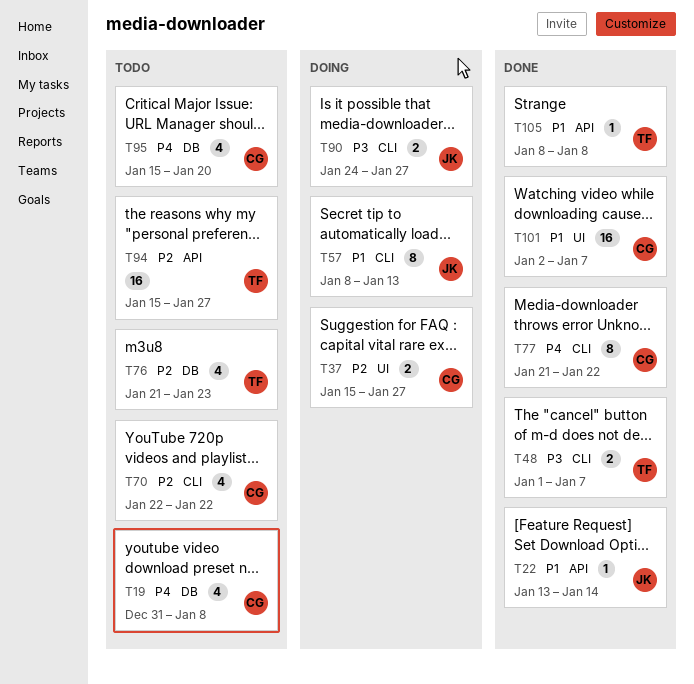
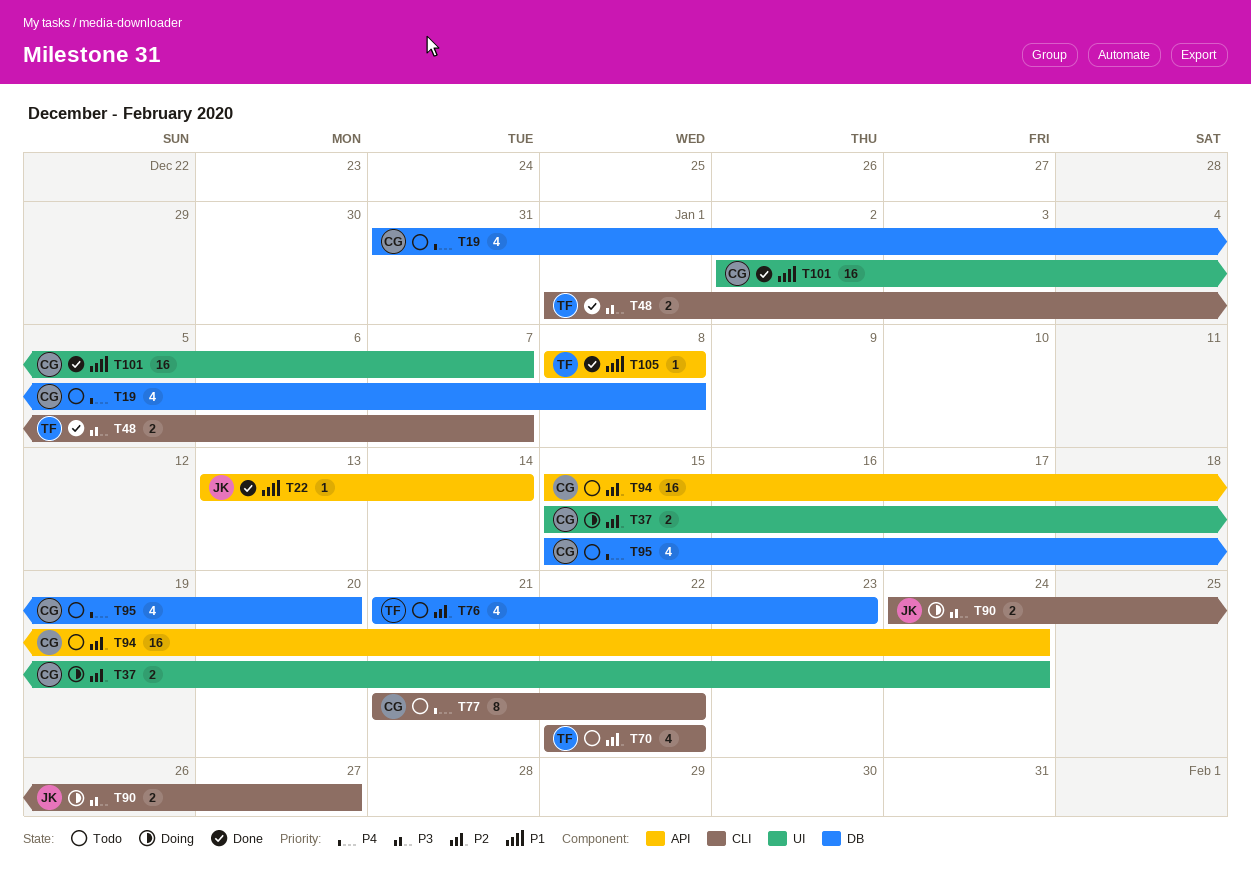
T37, due: Jan 27 -> Jan 24
T57: present -> none
T70, owner: CG -> TF
T77, status: Done -> Todo
T94, owner: TF -> CG
T94, due: Jan 27 -> Jan 24

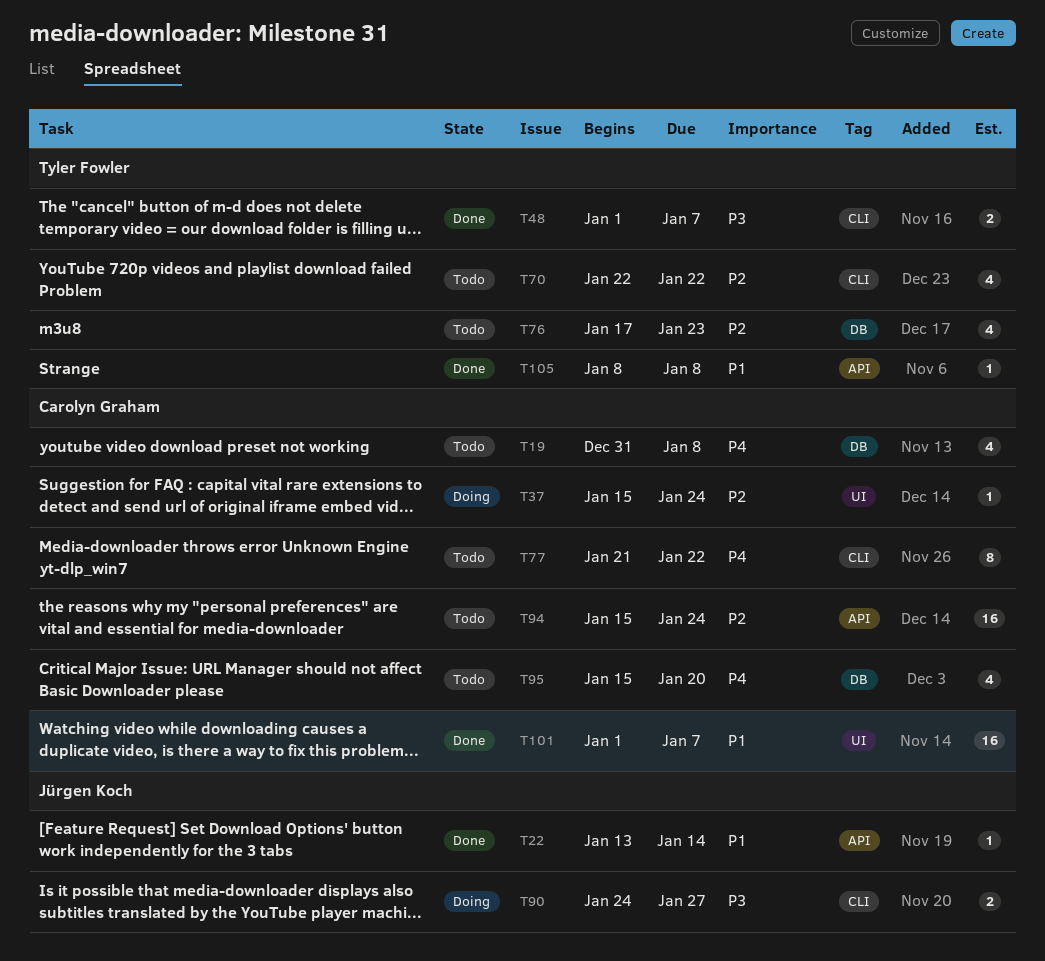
T37, estimate: 2 -> 1
T76, start: Jan 21 -> Jan 17
T101, start: Jan 2 -> Jan 1

